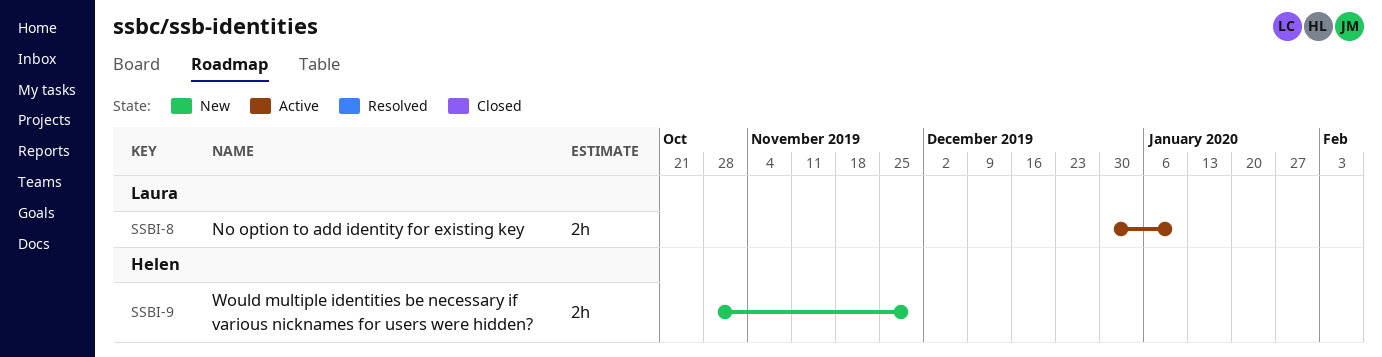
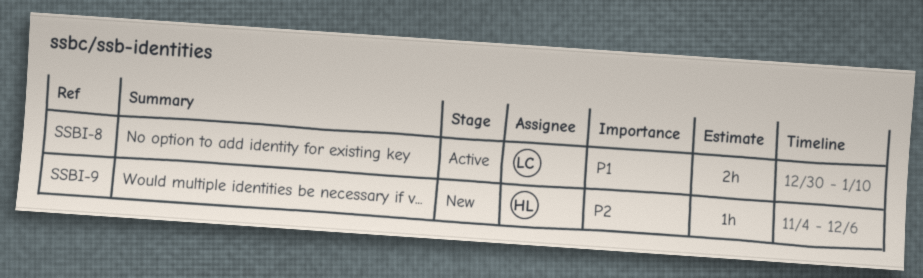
SSBI-9, estimate: 2h -> 1h
SSBI-9, start: Oct 28 -> Nov 4
SSBI-9, due: Nov 29 -> Dec 6

